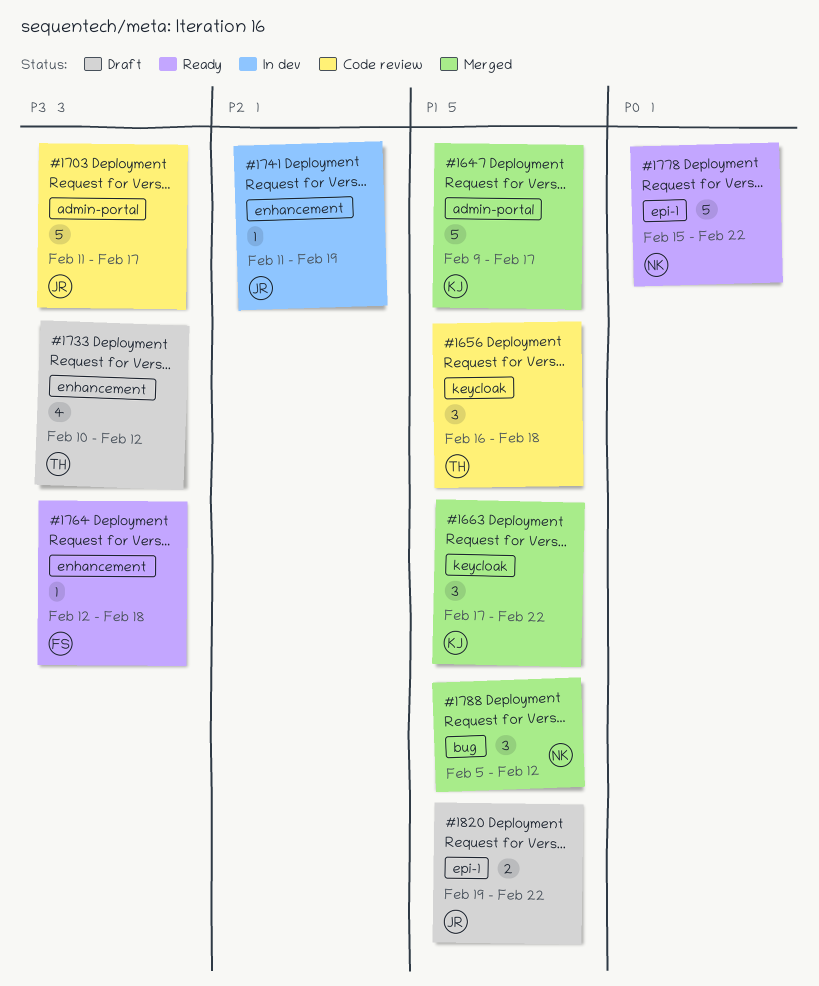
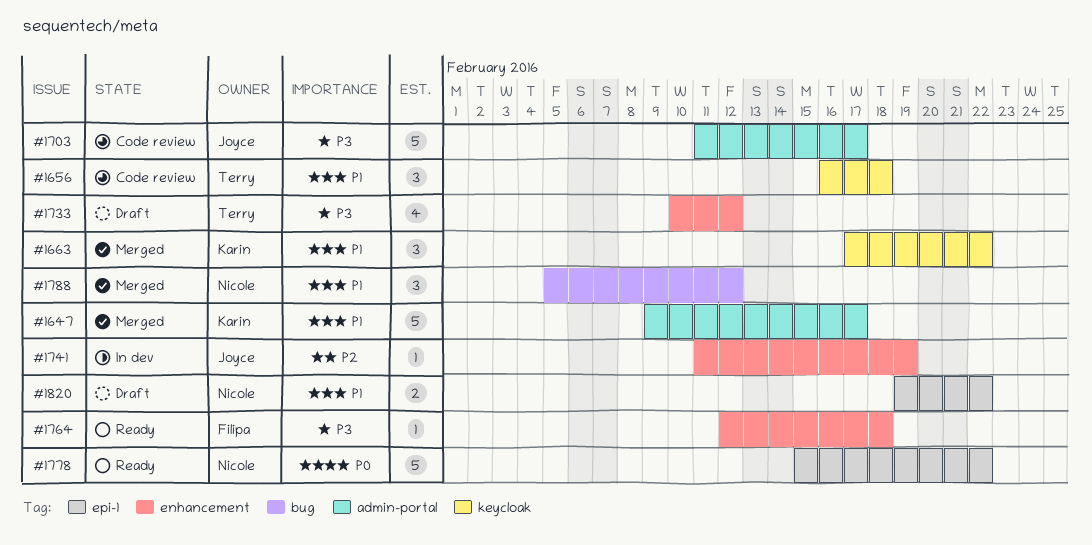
#1820, owner: Joyce -> Nicole

